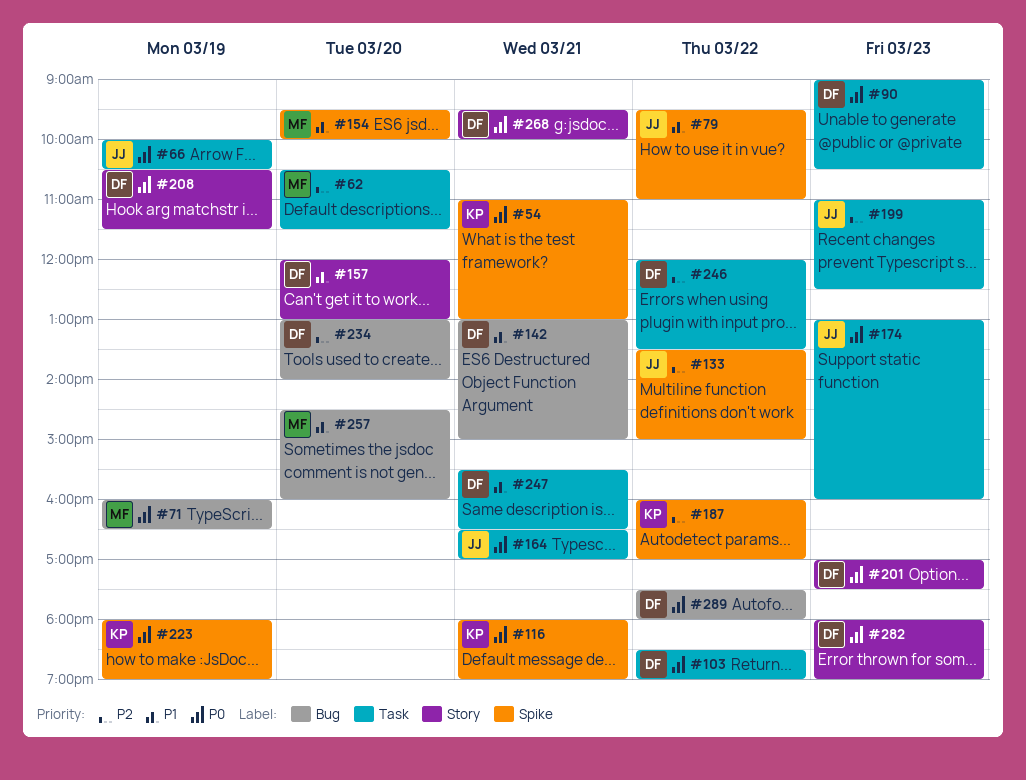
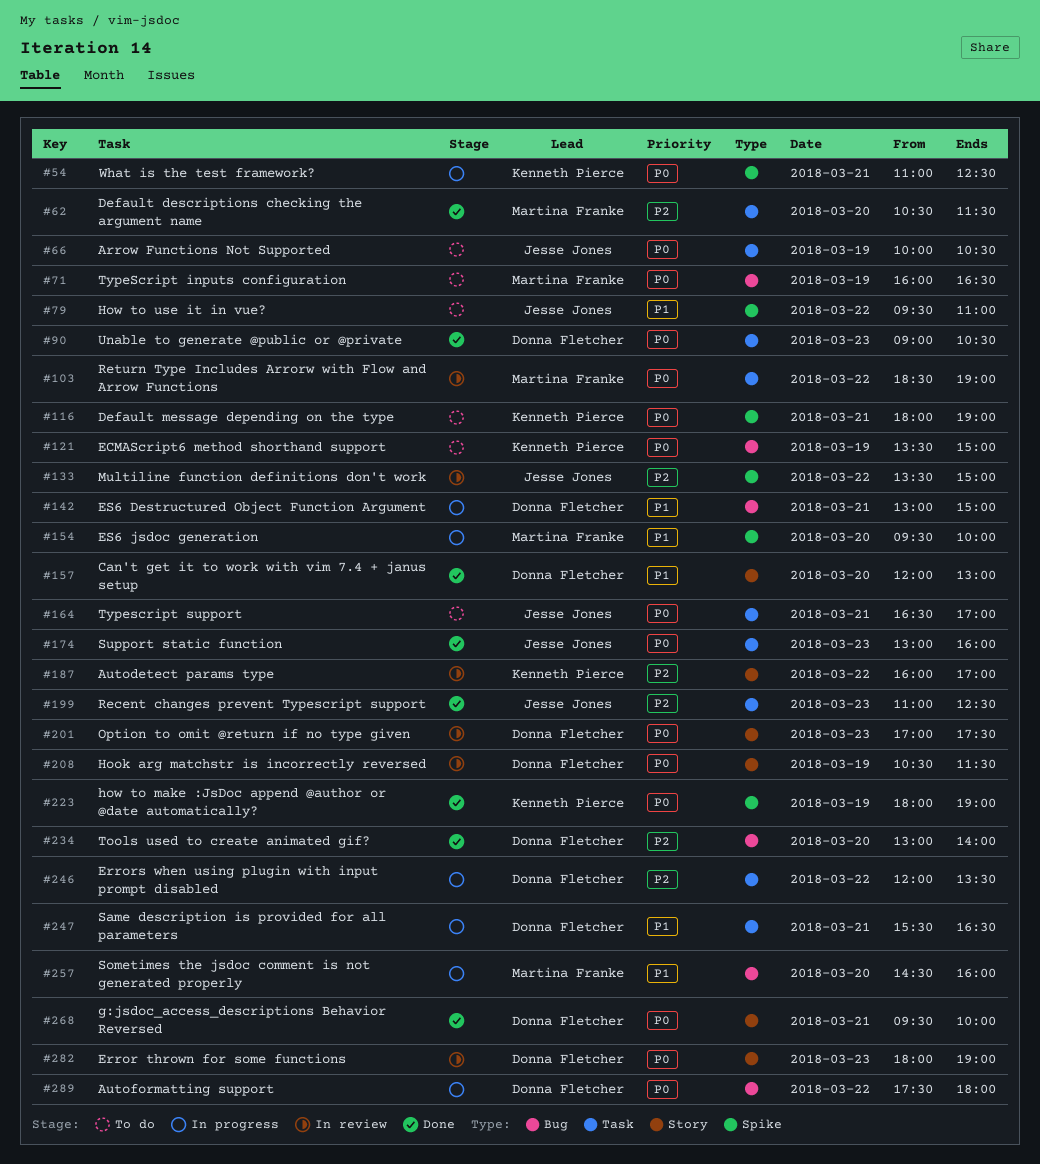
#54, ends: 13:00 -> 12:30
#103, owner: Donna Fletcher -> Martina Franke
#121: none -> present
#187, label: Spike -> Story

